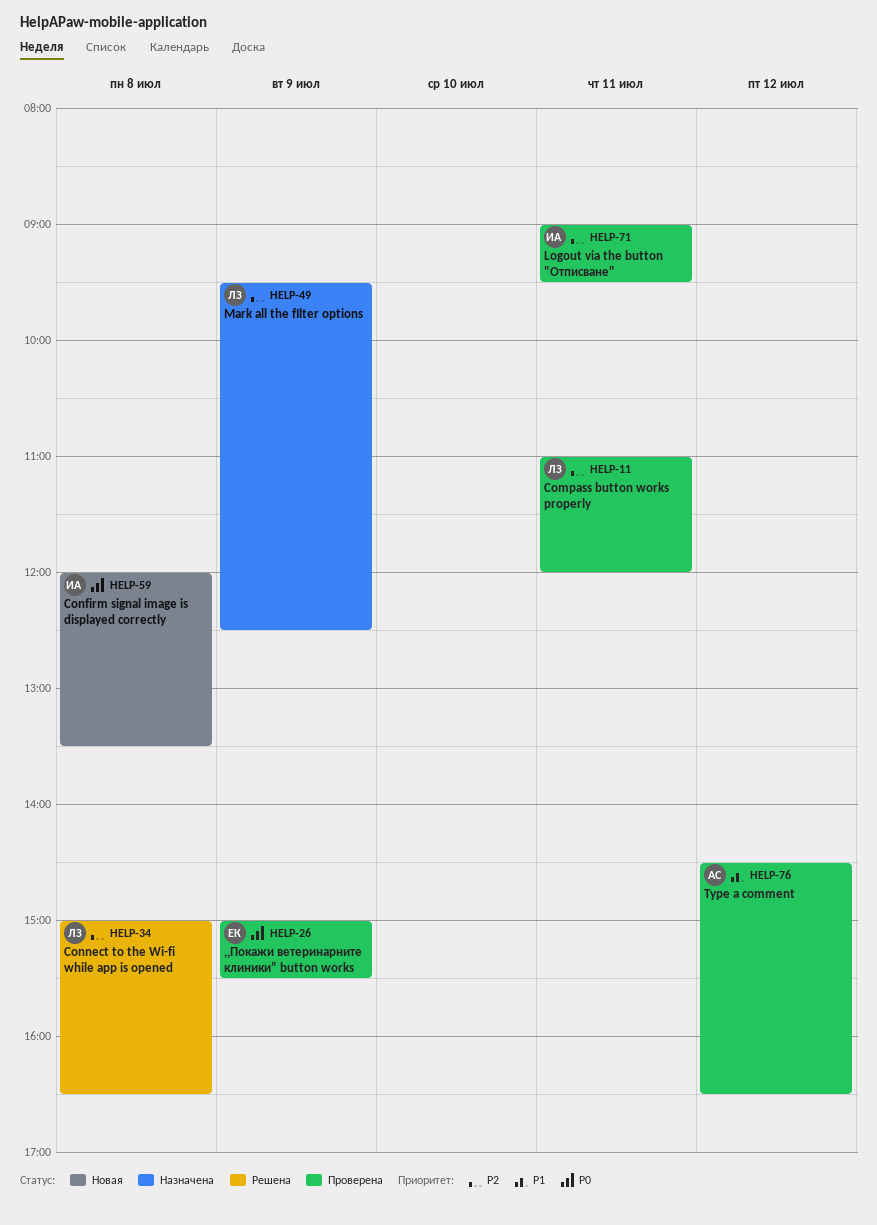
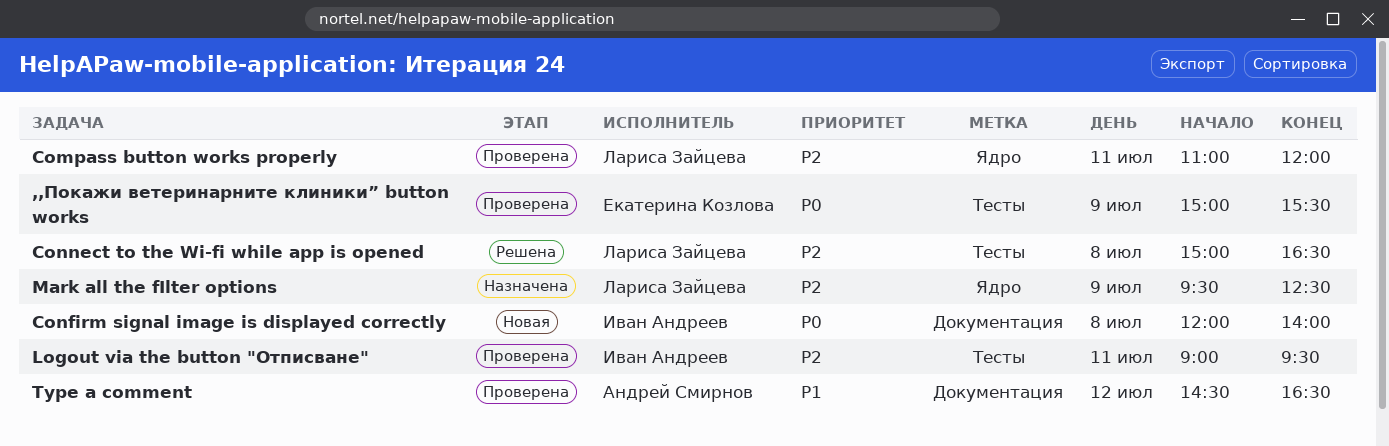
Confirm signal image is displayed correctly, ends: 13:30 -> 14:00

